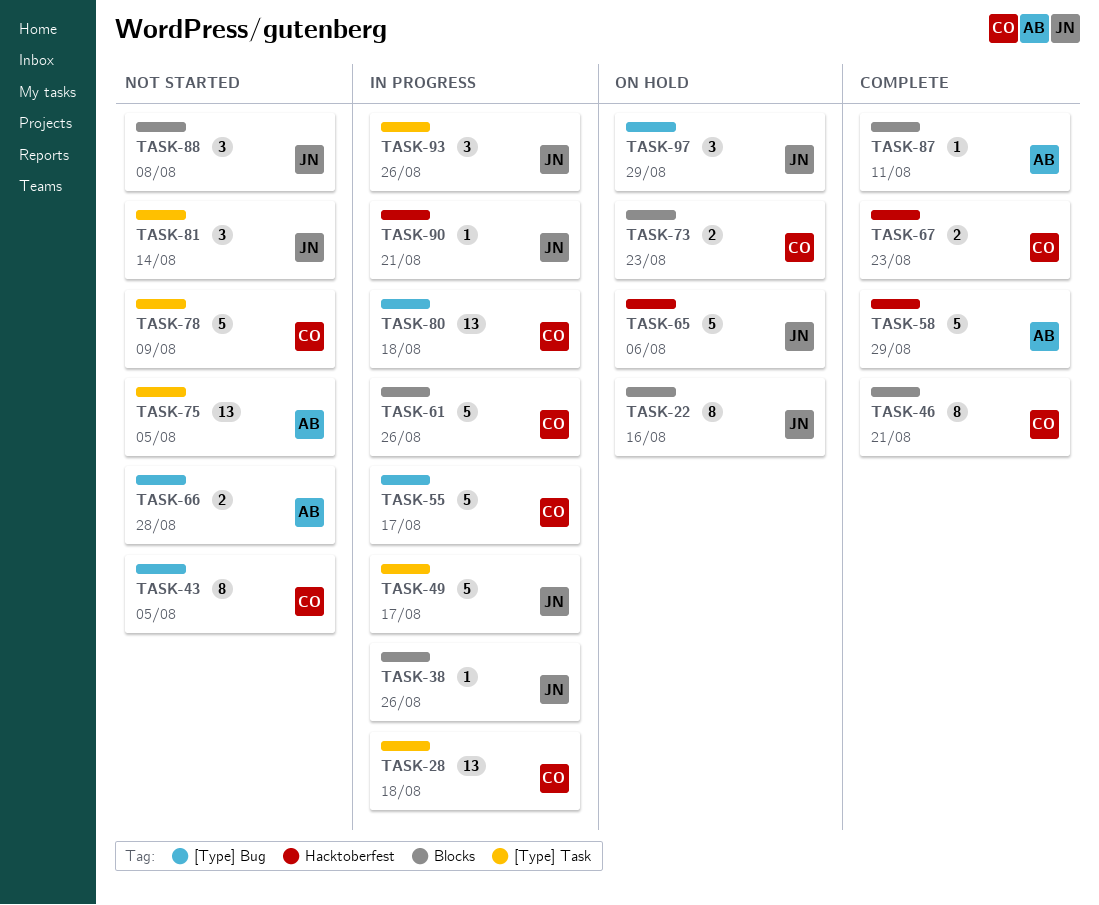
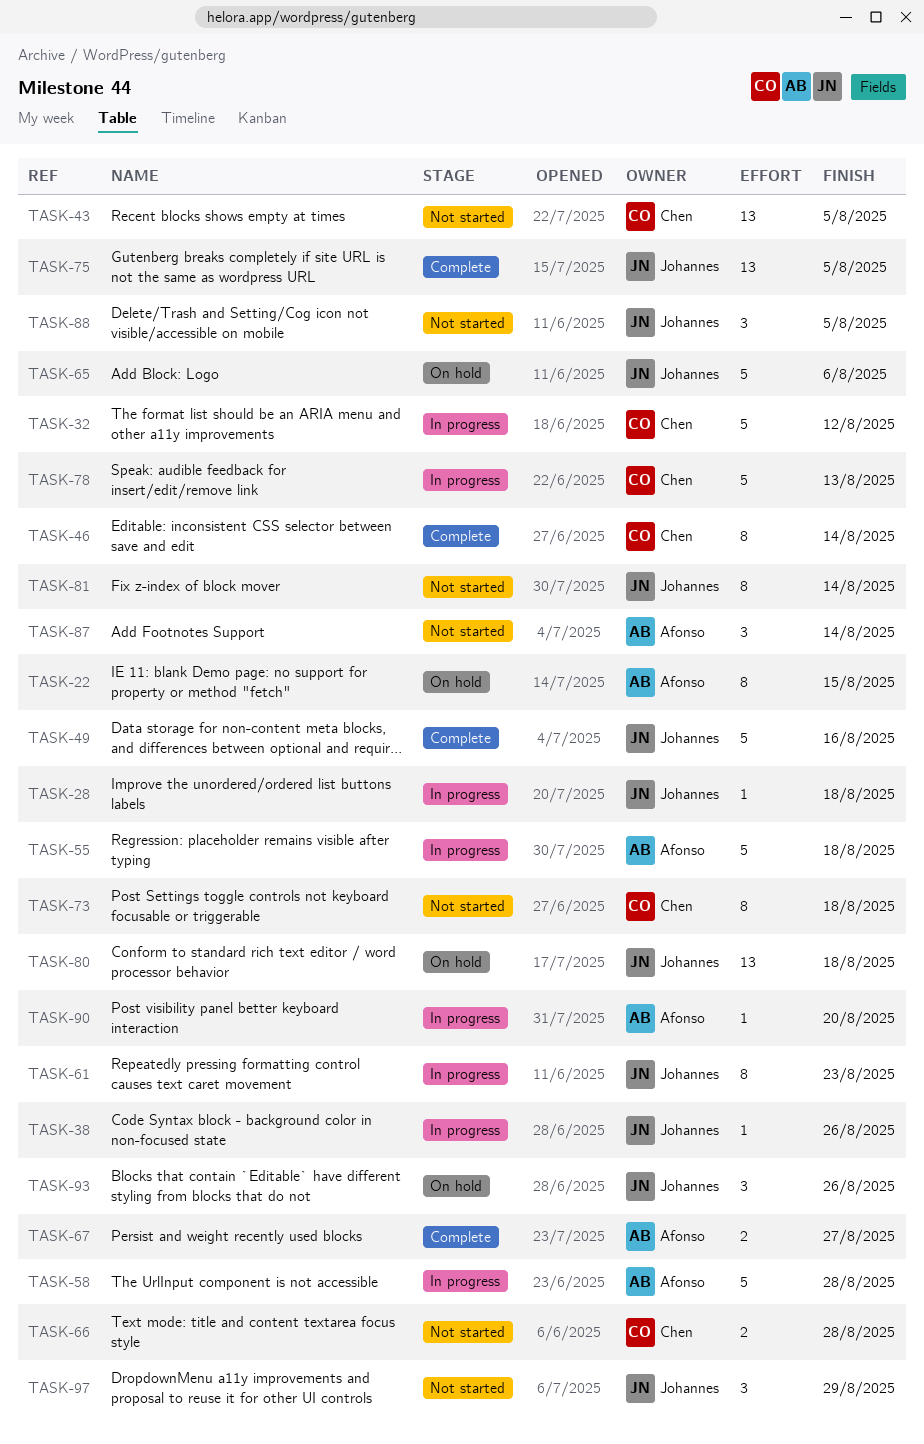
TASK-22, owner: Johannes -> Afonso
TASK-22, due: Aug 16 -> Aug 15
TASK-28, owner: Chen -> Johannes
TASK-28, estimate: 13 -> 1
TASK-32: none -> present
TASK-43, estimate: 8 -> 13
TASK-46, due: Aug 21 -> Aug 14
TASK-49, status: In progress -> Complete
TASK-49, due: Aug 17 -> Aug 16
TASK-55, owner: Chen -> Afonso
TASK-55, due: Aug 17 -> Aug 18
TASK-58, status: Complete -> In progress
TASK-58, due: Aug 29 -> Aug 28
TASK-61, owner: Chen -> Johannes
TASK-61, estimate: 5 -> 8
TASK-61, due: Aug 26 -> Aug 23
TASK-66, owner: Afonso -> Chen
TASK-67, owner: Chen -> Afonso
TASK-67, due: Aug 23 -> Aug 27
TASK-73, status: On hold -> Not started
TASK-73, estimate: 2 -> 8
TASK-73, due: Aug 23 -> Aug 18
TASK-75, status: Not started -> Complete
TASK-75, owner: Afonso -> Johannes
TASK-78, status: Not started -> In progress
TASK-78, due: Aug 9 -> Aug 13
TASK-80, status: In progress -> On hold
TASK-80, owner: Chen -> Johannes
TASK-81, estimate: 3 -> 8
TASK-87, status: Complete -> Not started
TASK-87, estimate: 1 -> 3
TASK-87, due: Aug 11 -> Aug 14
TASK-88, due: Aug 8 -> Aug 5
TASK-90, owner: Johannes -> Afonso
TASK-90, due: Aug 21 -> Aug 20
TASK-93, status: In progress -> On hold
TASK-97, status: On hold -> Not started

